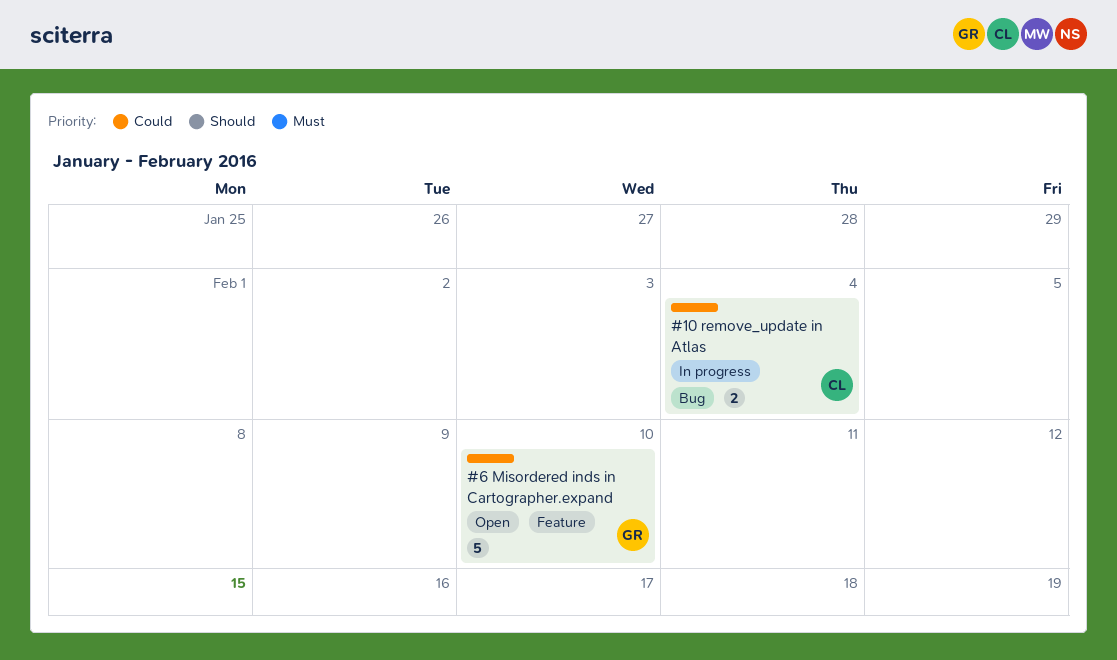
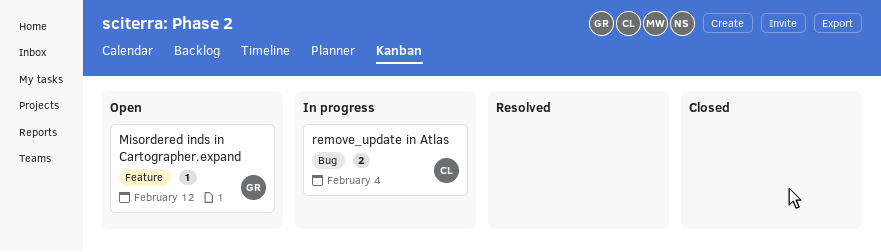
Misordered inds in Cartographer.expand, estimate: 5 -> 1
Misordered inds in Cartographer.expand, due: Feb 10 -> Feb 12

